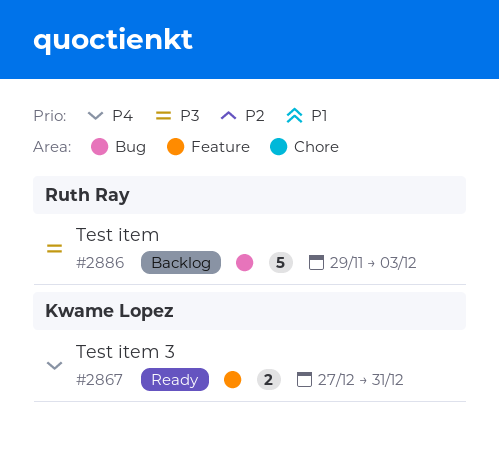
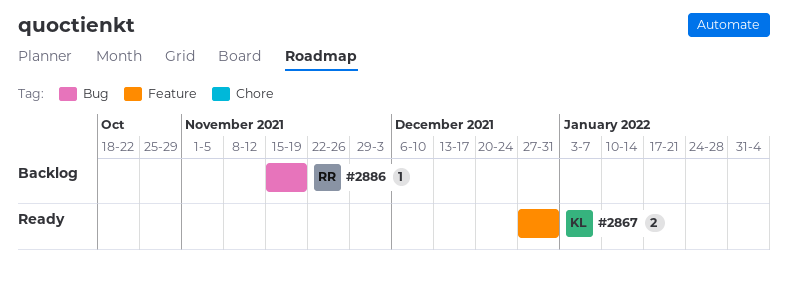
#2886, estimate: 5 -> 1
#2886, start: Nov 29 -> Nov 15
#2886, due: Dec 3 -> Nov 19

